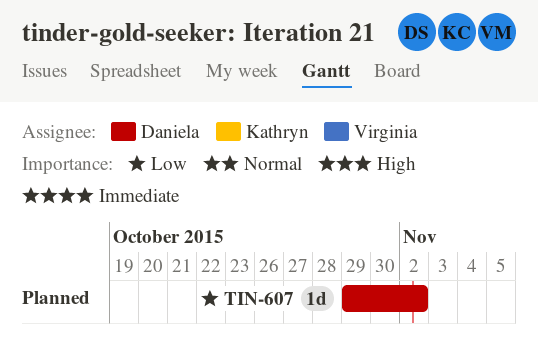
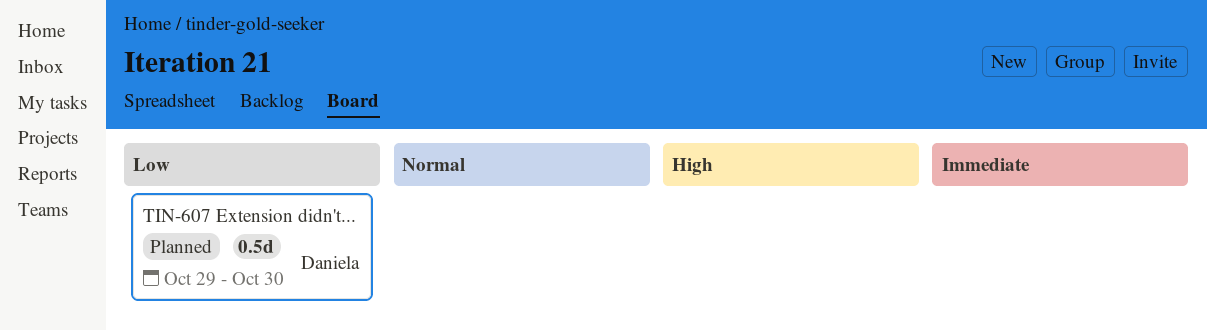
TIN-607, estimate: 1d -> 0.5d
TIN-607, due: Nov 2 -> Oct 30

